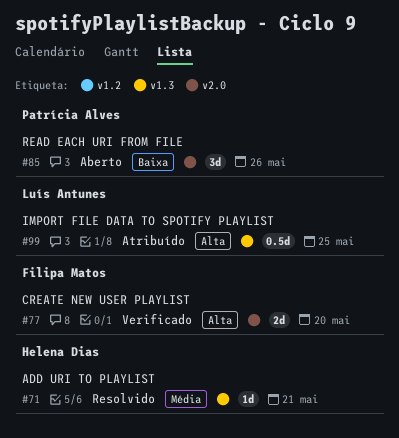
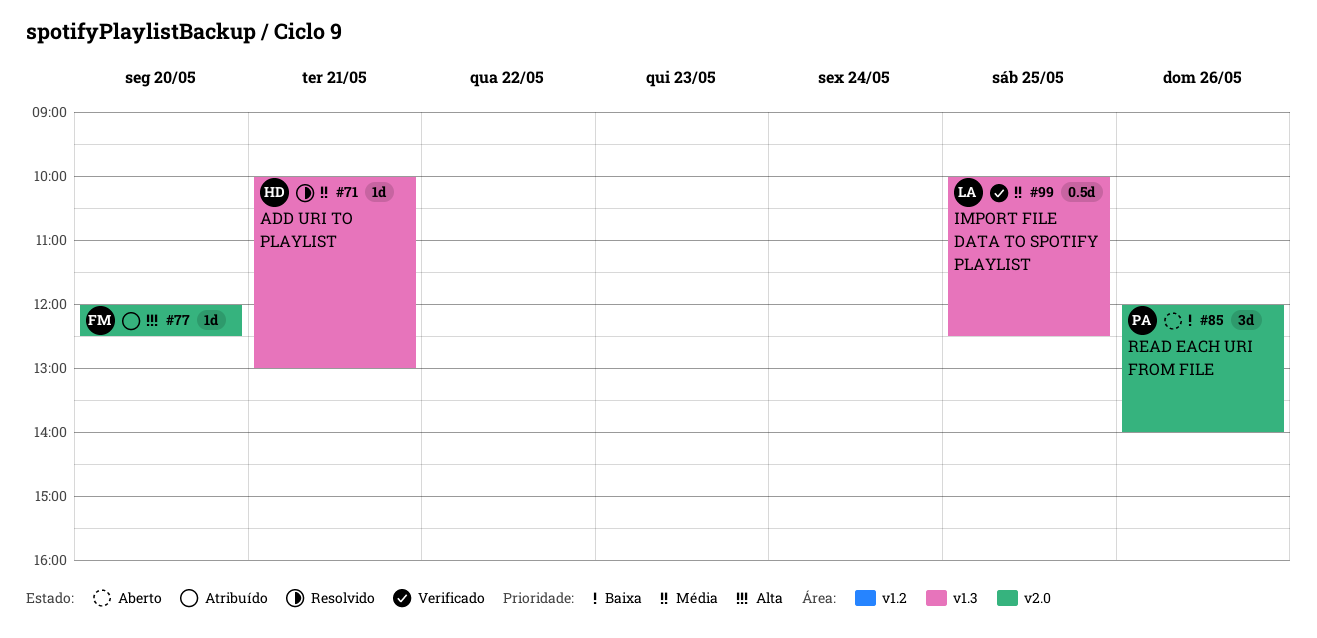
#77, status: Verificado -> Atribuído
#77, estimate: 2d -> 1d
#99, status: Atribuído -> Verificado
#99, priority: Alta -> Média

